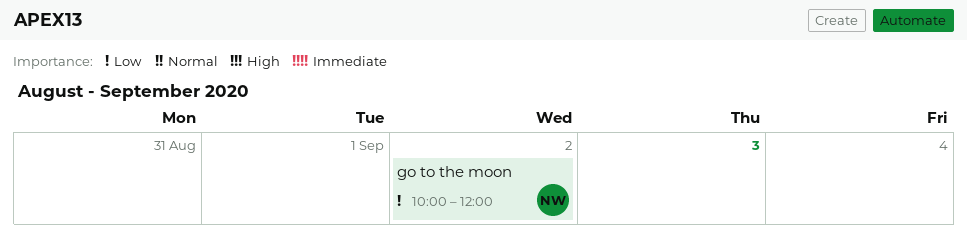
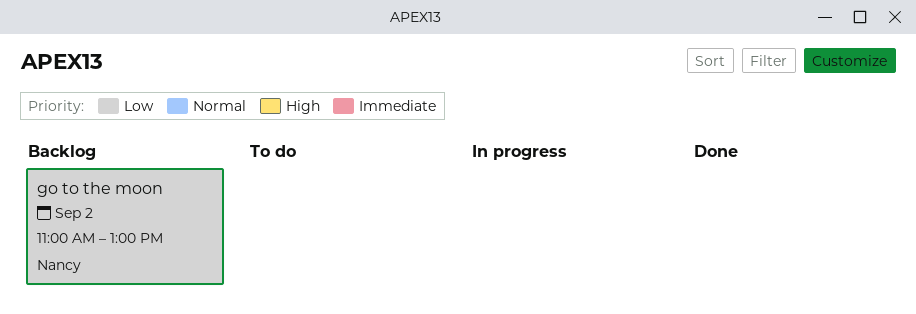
go to the moon, begins: 10:00 -> 11:00
go to the moon, ends: 12:00 -> 13:00

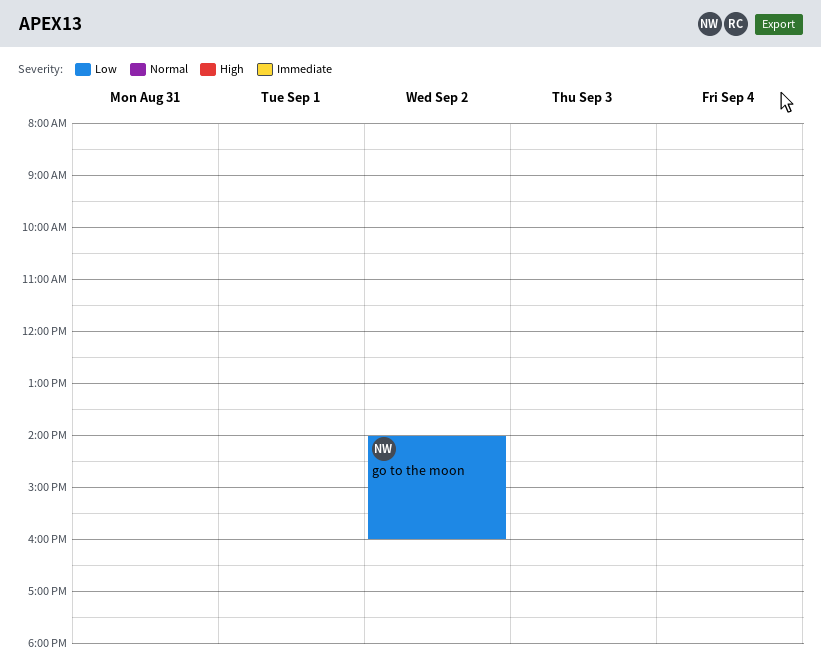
go to the moon, begins: 11:00 -> 14:00
go to the moon, ends: 13:00 -> 16:00

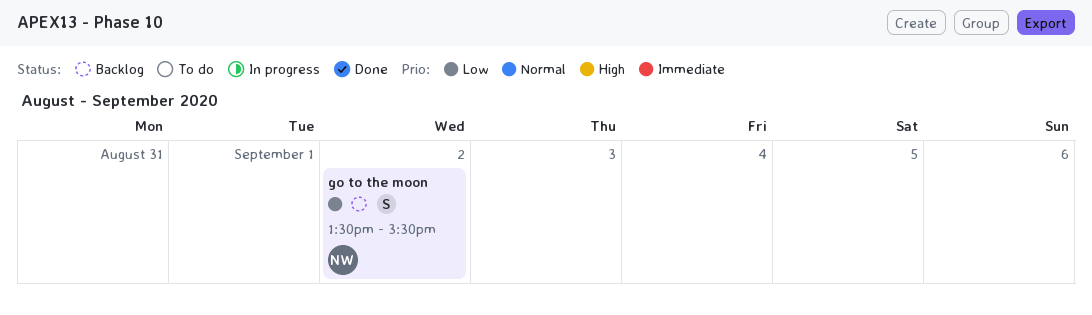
go to the moon, begins: 14:00 -> 13:30
go to the moon, ends: 16:00 -> 15:30

